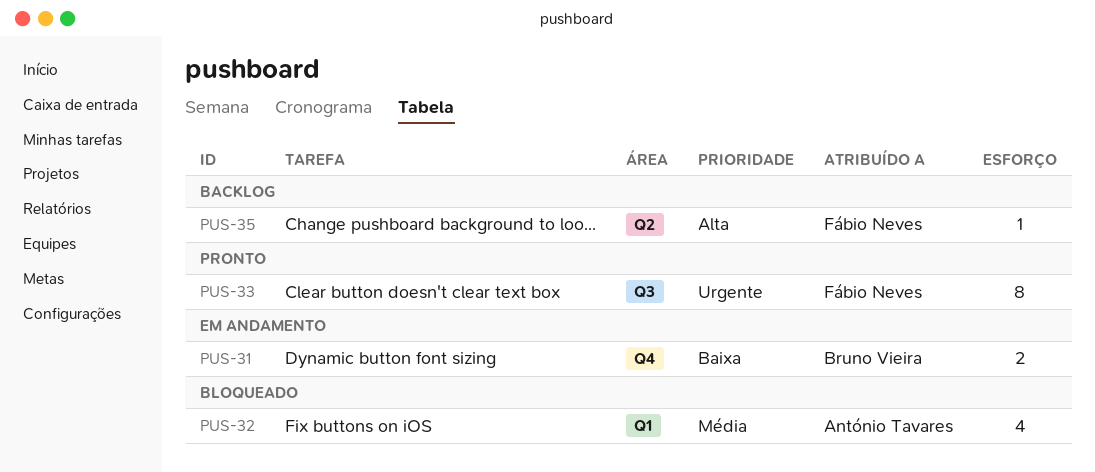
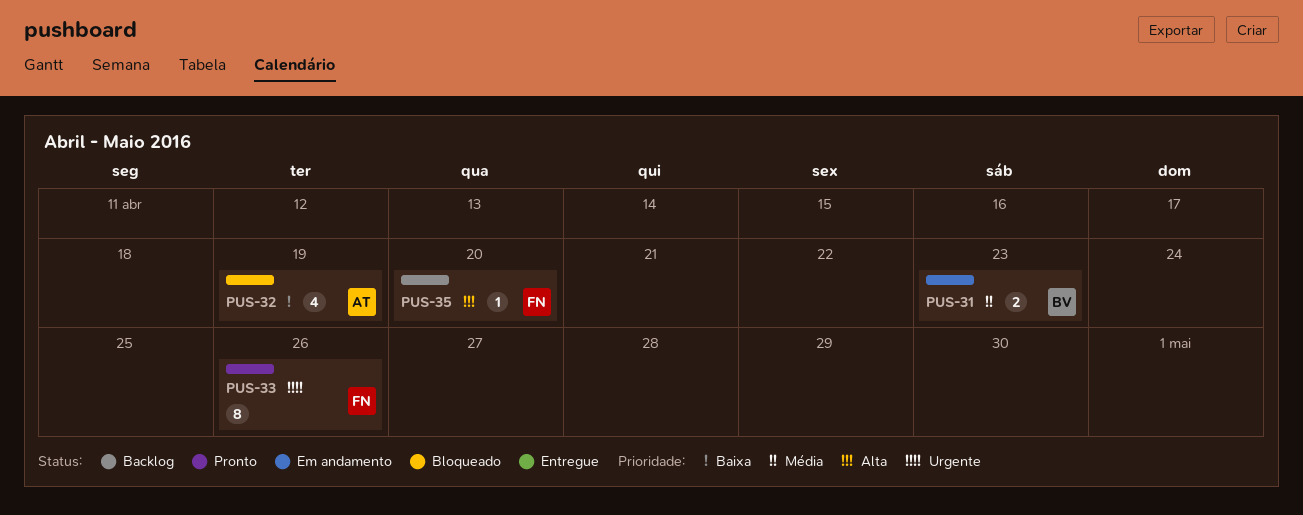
PUS-31, priority: Baixa -> Média
PUS-32, priority: Média -> Baixa

